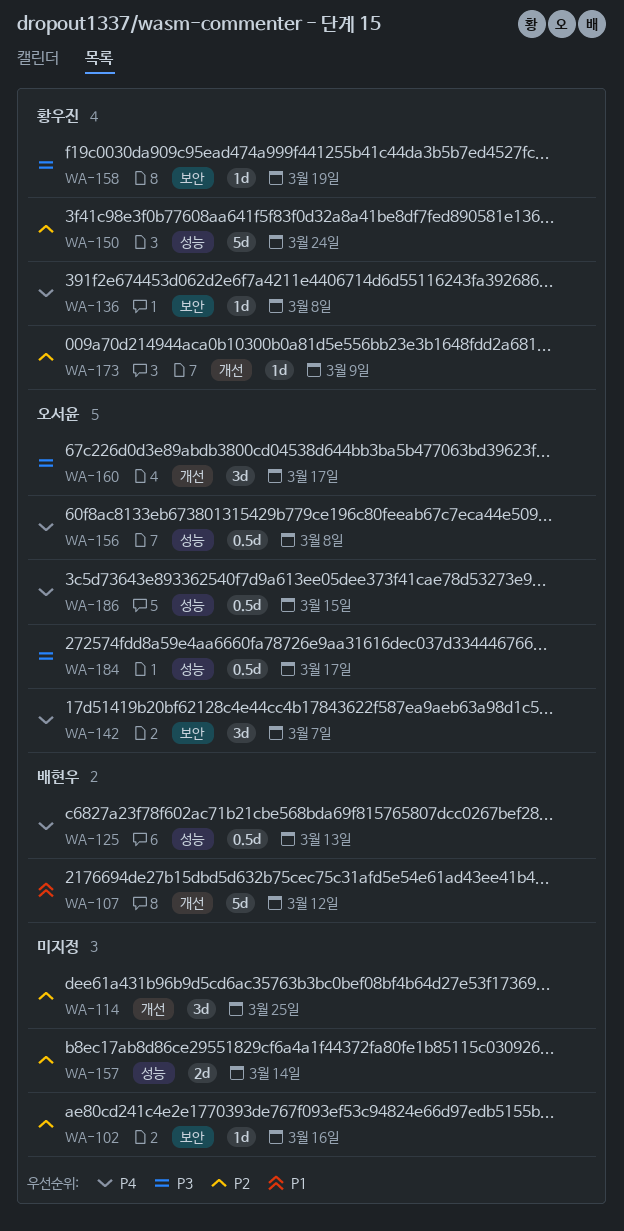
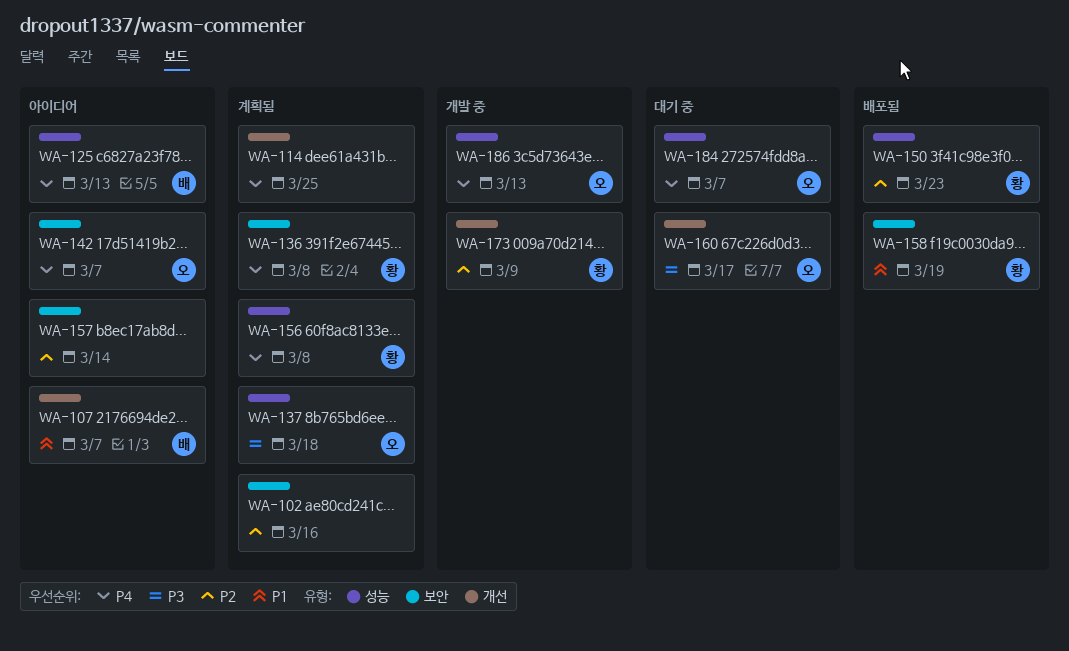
WA-107, due: Mar 12 -> Mar 7
WA-114, priority: P2 -> P4
WA-137: none -> present
WA-150, due: Mar 24 -> Mar 23
WA-156, owner: 오서윤 -> 황우진
WA-157, label: 성능 -> 보안
WA-158, priority: P3 -> P1
WA-184, priority: P3 -> P4
WA-184, due: Mar 17 -> Mar 7
WA-186, due: Mar 15 -> Mar 13

